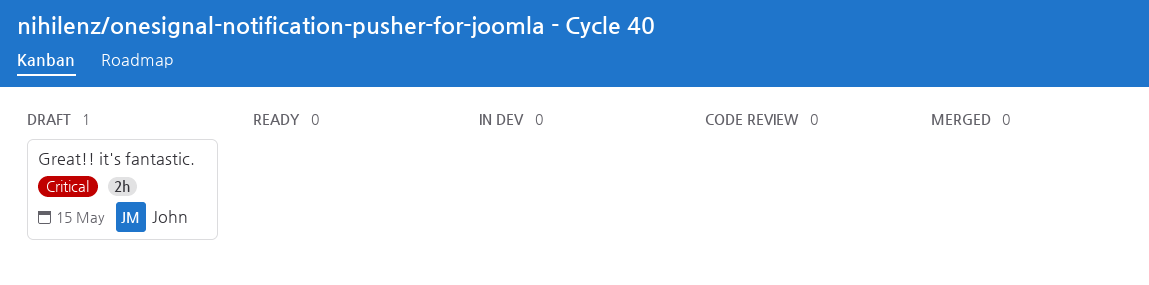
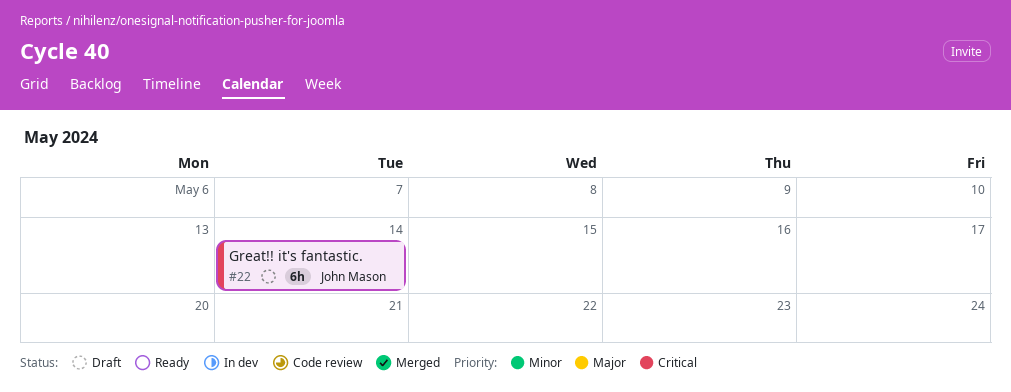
Great!! it's fantastic., estimate: 2h -> 6h
Great!! it's fantastic., due: May 15 -> May 14

